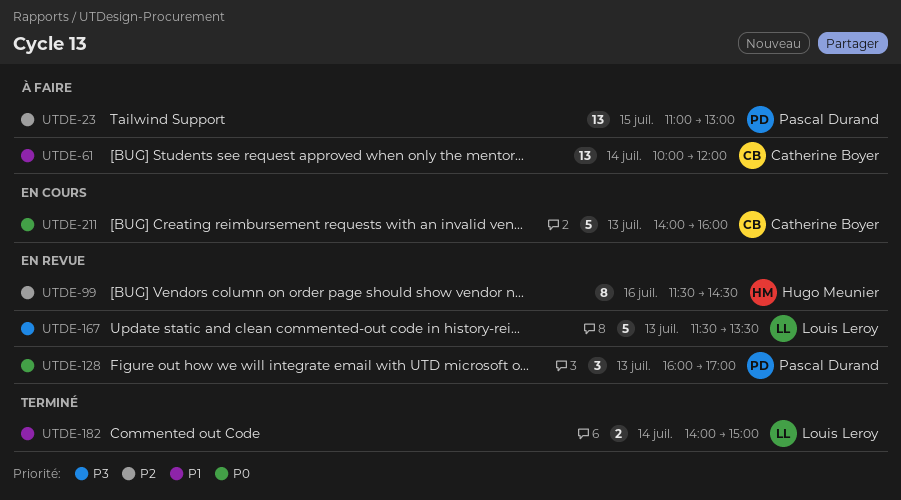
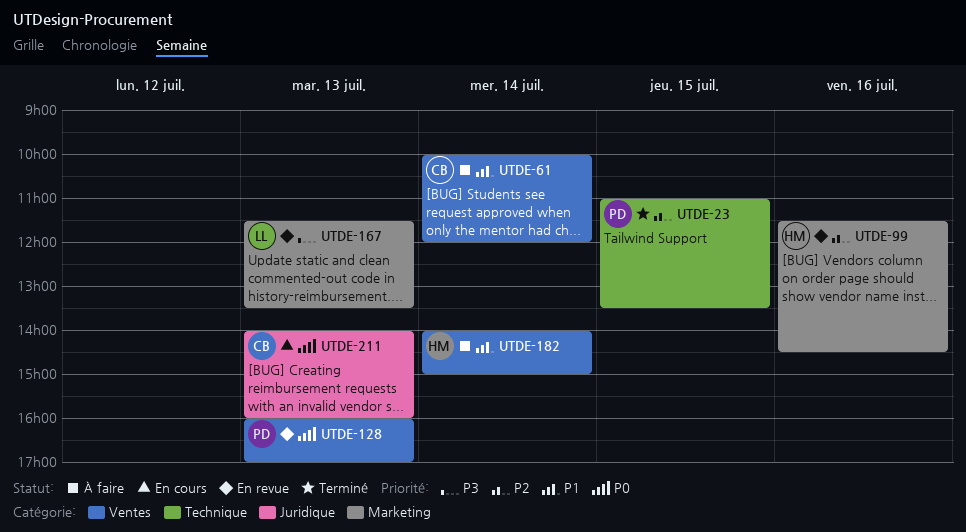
UTDE-23, status: À faire -> Terminé
UTDE-23, ends: 13:00 -> 13:30
UTDE-182, status: Terminé -> À faire
UTDE-182, owner: Louis Leroy -> Hugo Meunier

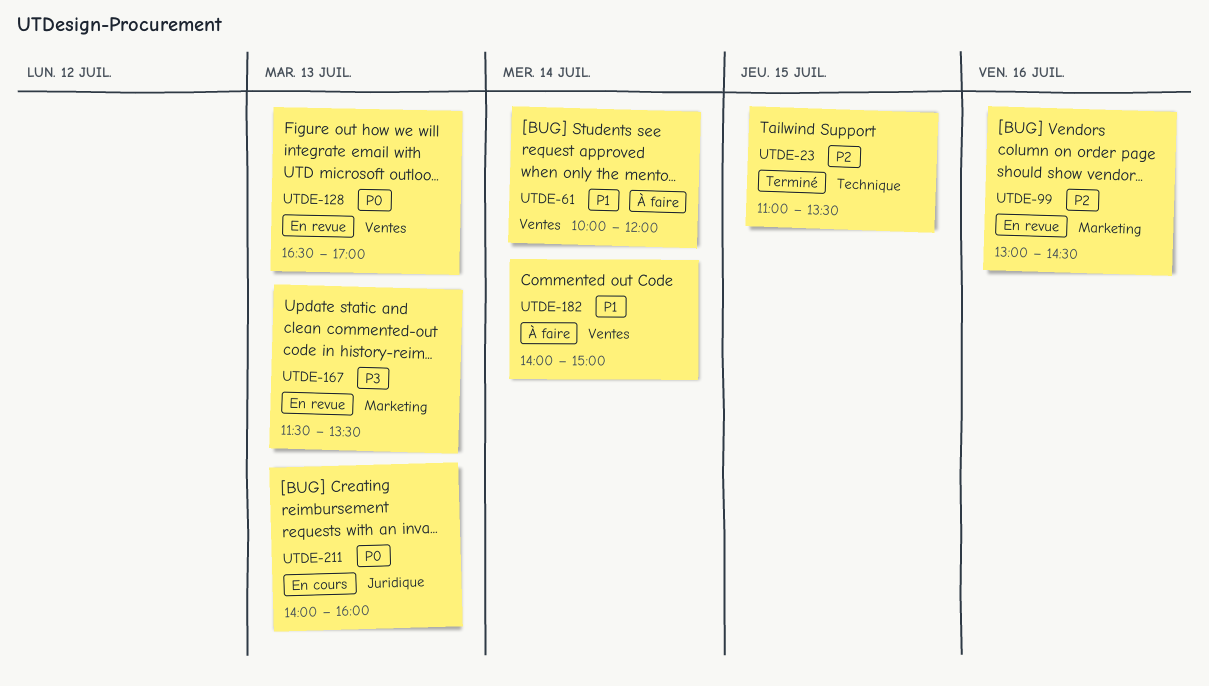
UTDE-99, begins: 11:30 -> 13:00
UTDE-128, begins: 16:00 -> 16:30

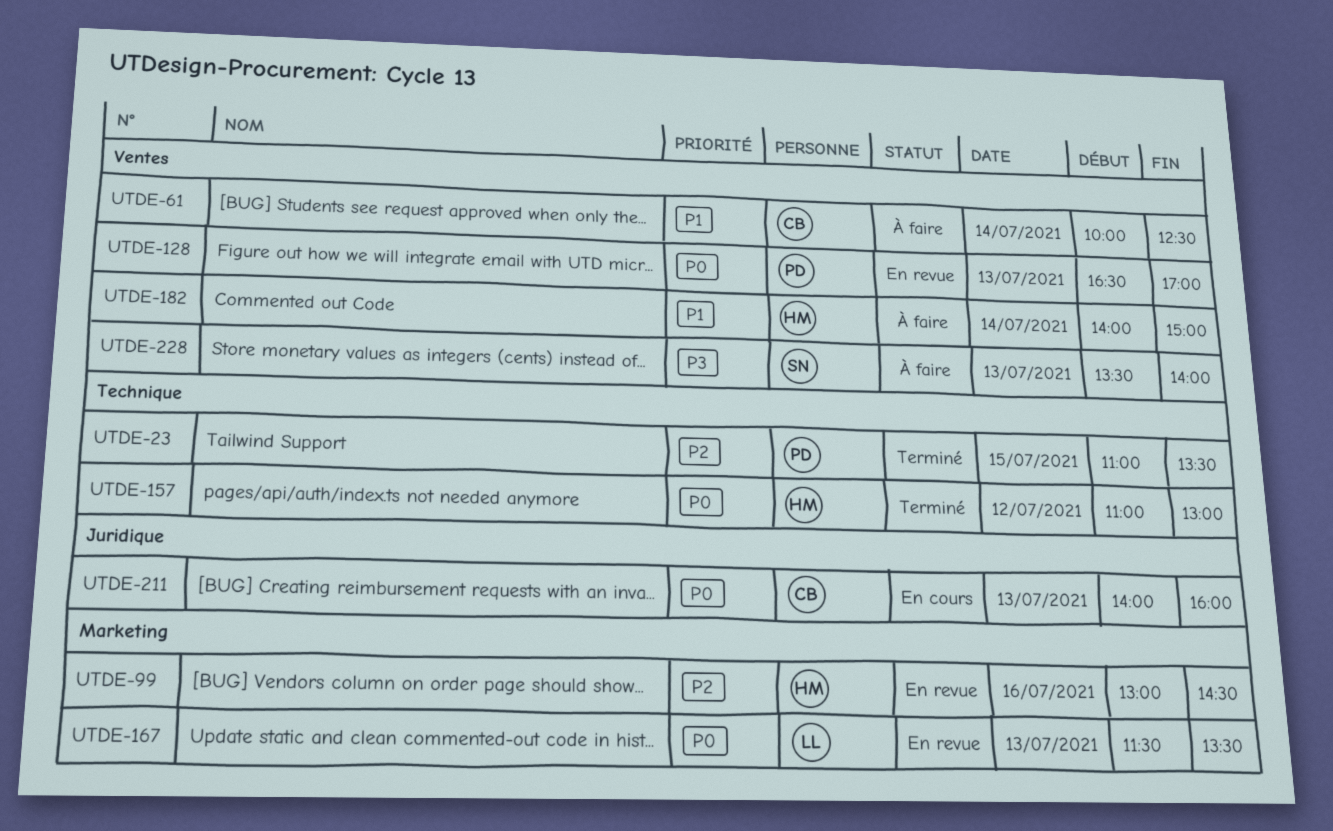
UTDE-61, ends: 12:00 -> 12:30
UTDE-157: none -> present
UTDE-167, priority: P3 -> P0
UTDE-228: none -> present

